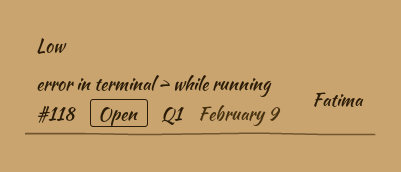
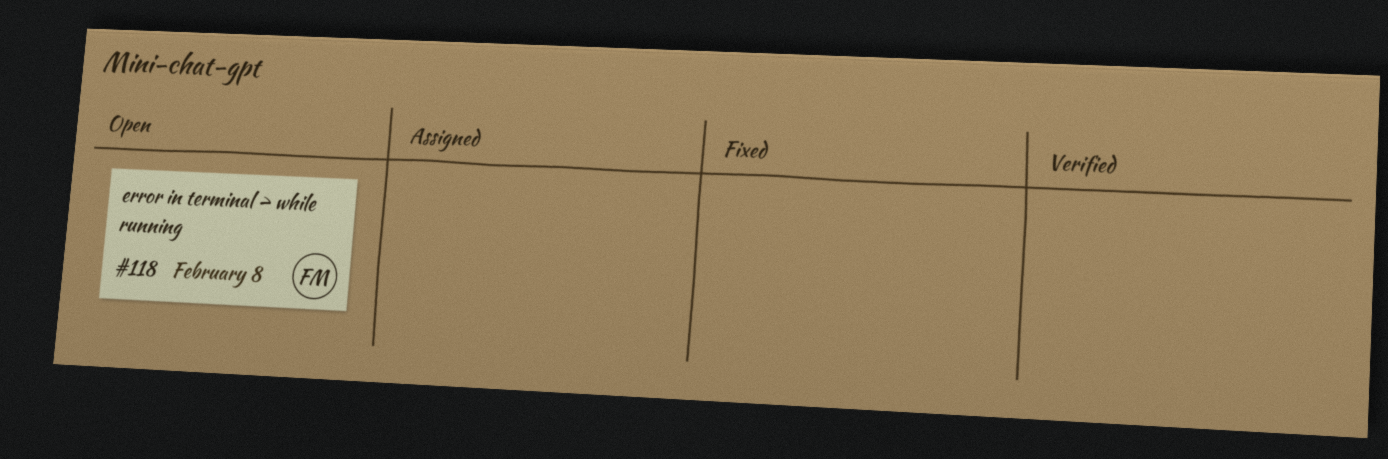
#118, due: Feb 9 -> Feb 8

